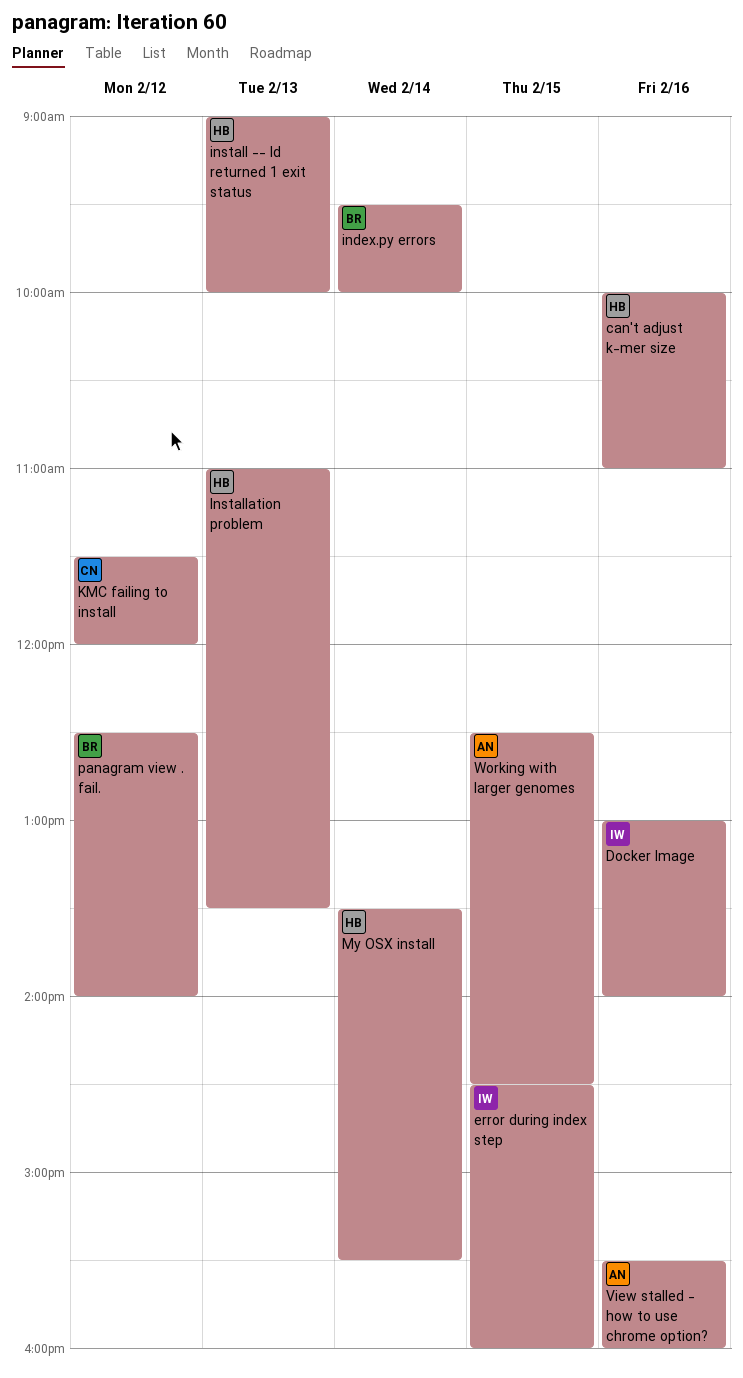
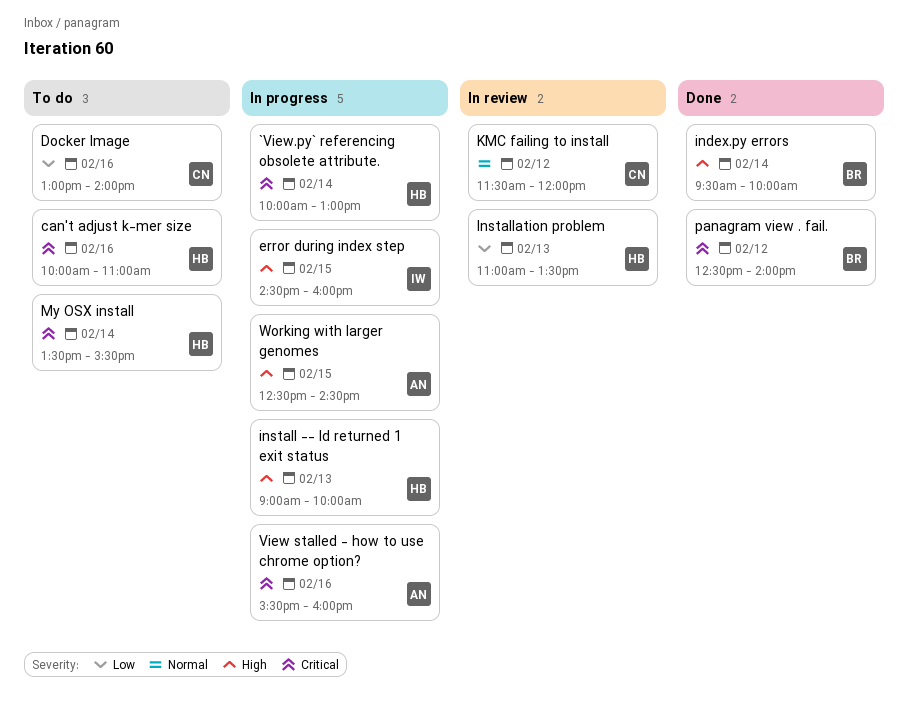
`View.py` referencing obsolete attribute.: none -> present
Docker Image, owner: IW -> CN

